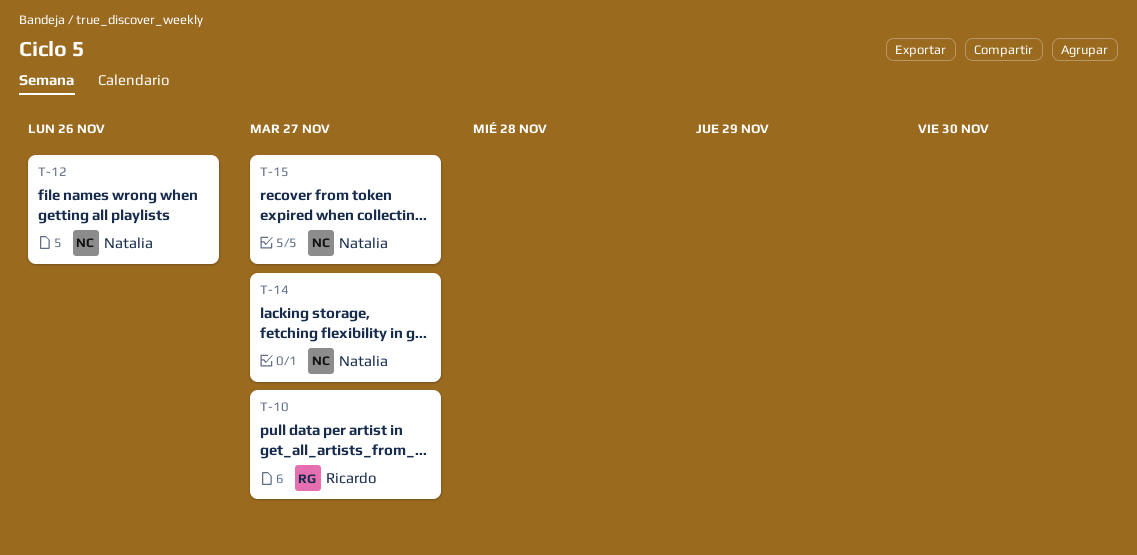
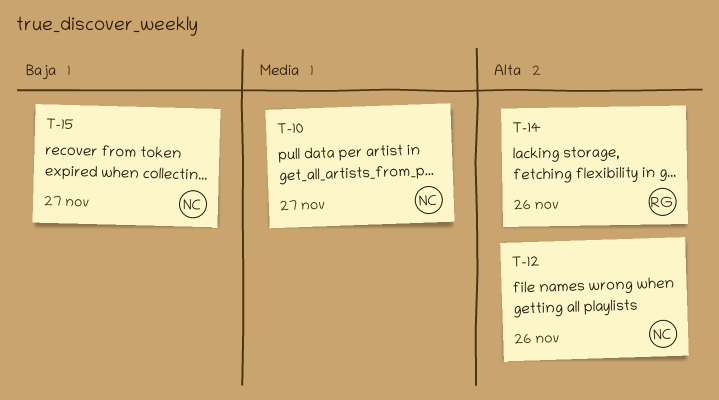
T-10, owner: Ricardo -> Natalia
T-14, owner: Natalia -> Ricardo
T-14, due: Nov 27 -> Nov 26

